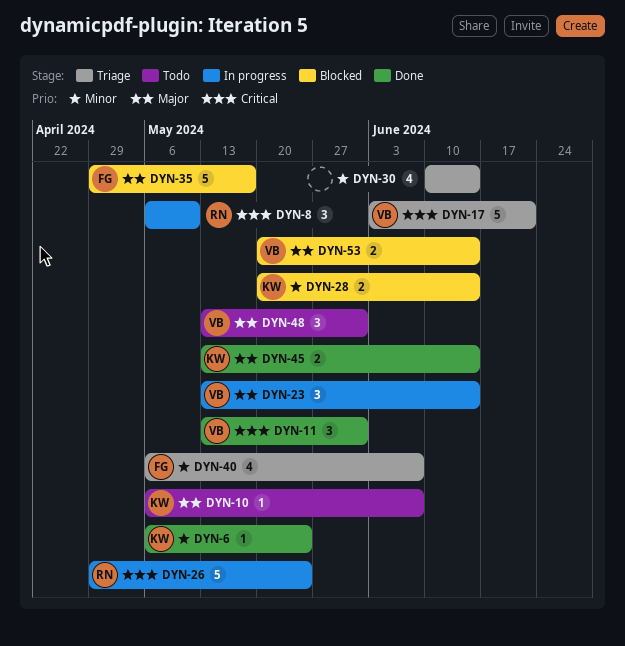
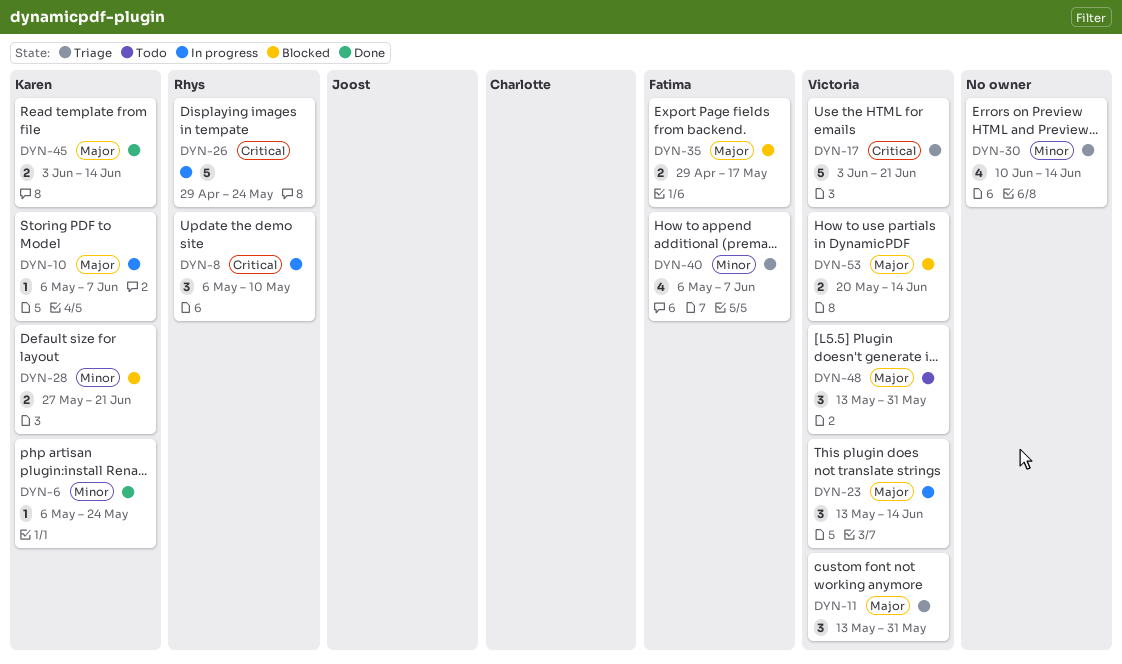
DYN-10, status: Todo -> In progress
DYN-11, status: Done -> Triage
DYN-11, priority: Critical -> Major
DYN-28, start: May 20 -> May 27
DYN-28, due: Jun 14 -> Jun 21
DYN-35, estimate: 5 -> 2
DYN-45, start: May 13 -> Jun 3

